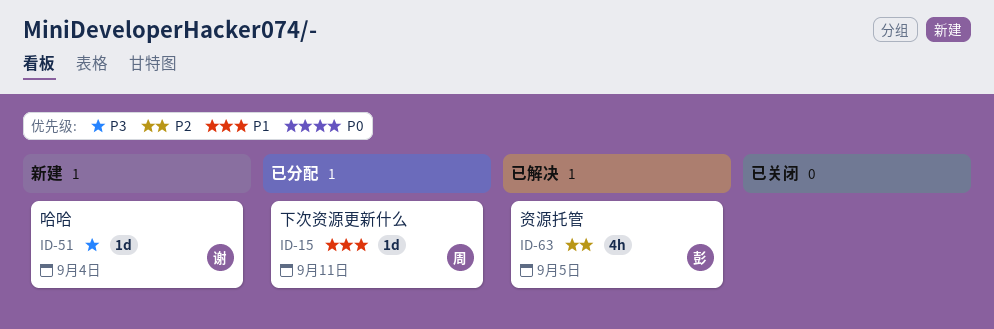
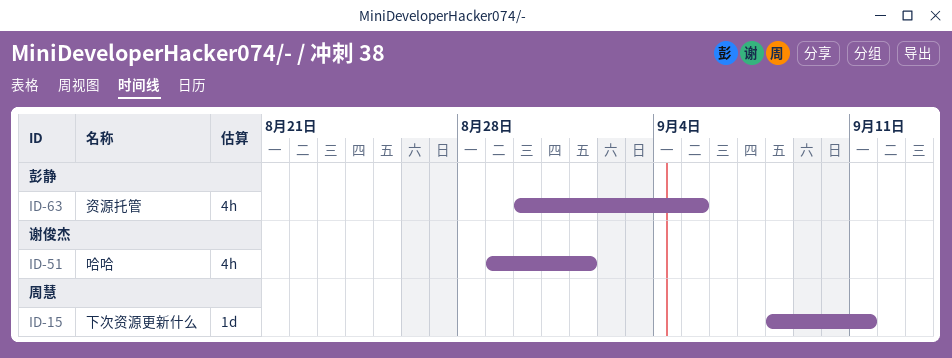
ID-51, estimate: 1d -> 4h
ID-51, due: Sep 4 -> Sep 1

